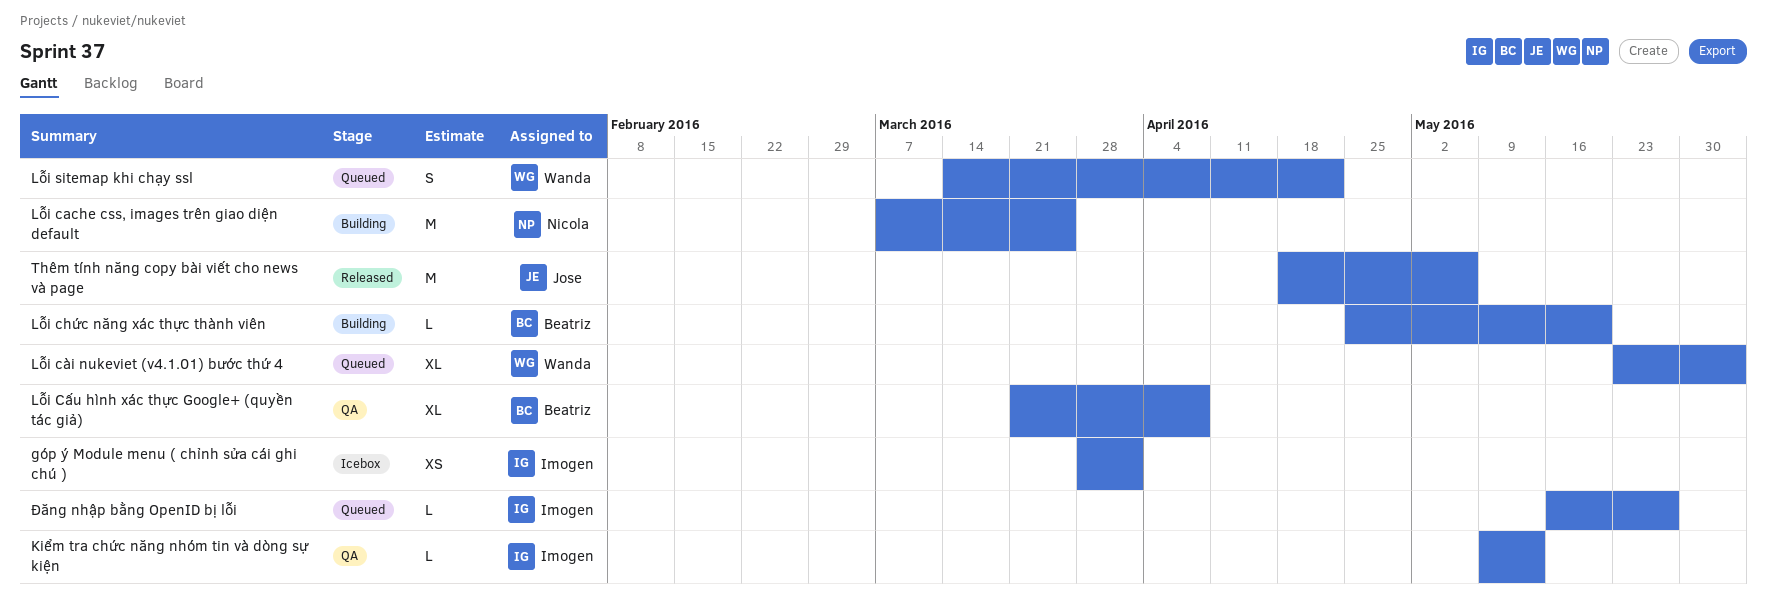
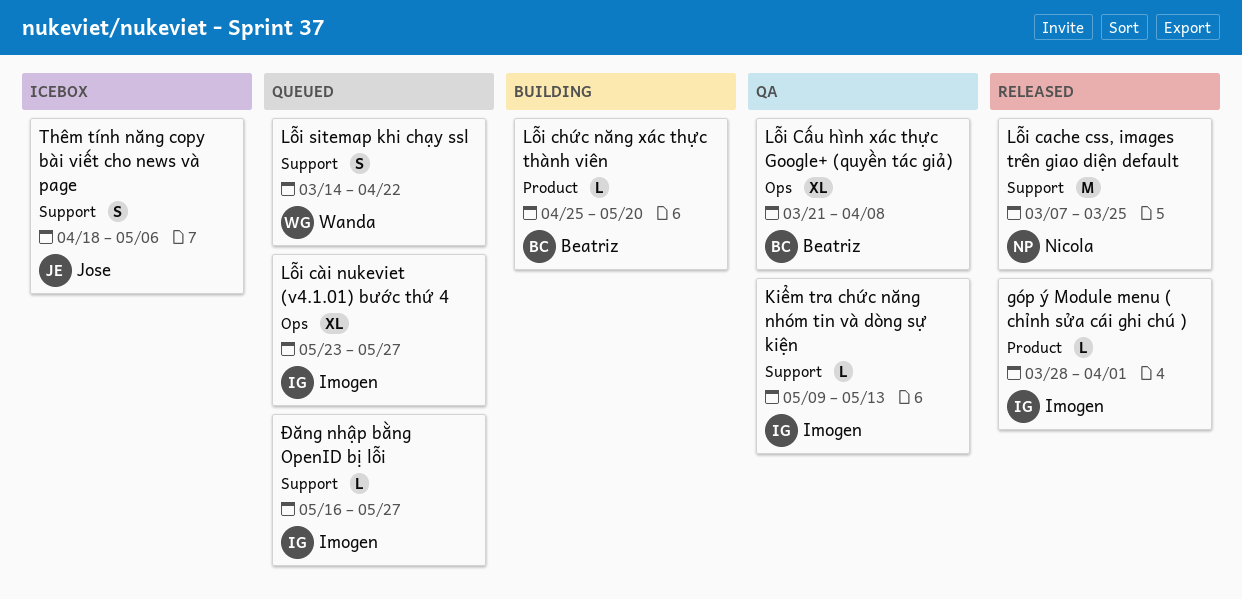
góp ý Module menu ( chỉnh sửa cái ghi chú ), status: Icebox -> Released
góp ý Module menu ( chỉnh sửa cái ghi chú ), estimate: XS -> L
Lỗi cache css, images trên giao diện default, status: Building -> Released
Lỗi cài nukeviet (v4.1.01) bước thứ 4, owner: Wanda -> Imogen
Lỗi cài nukeviet (v4.1.01) bước thứ 4, due: Jun 3 -> May 27
Thêm tính năng copy bài viết cho news và page, status: Released -> Icebox
Thêm tính năng copy bài viết cho news và page, estimate: M -> S

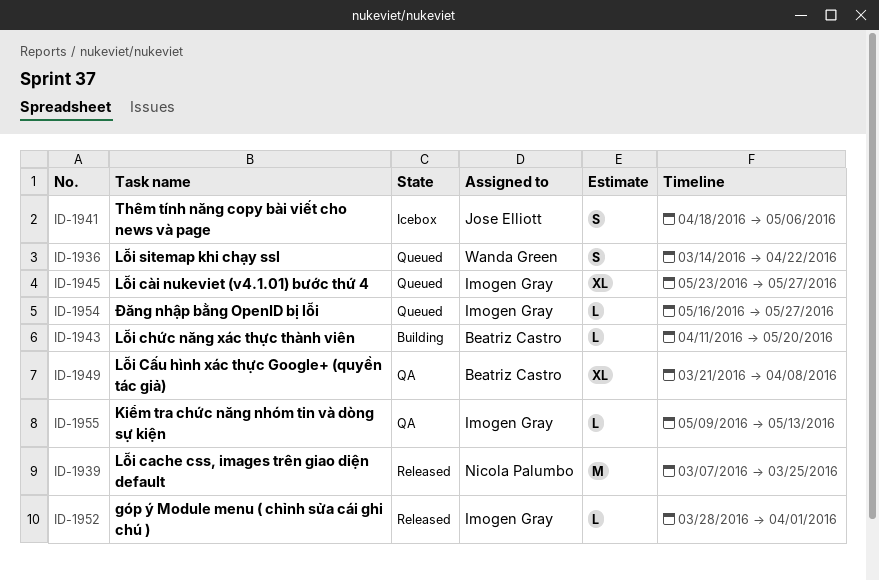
Lỗi chức năng xác thực thành viên, start: Apr 25 -> Apr 11

